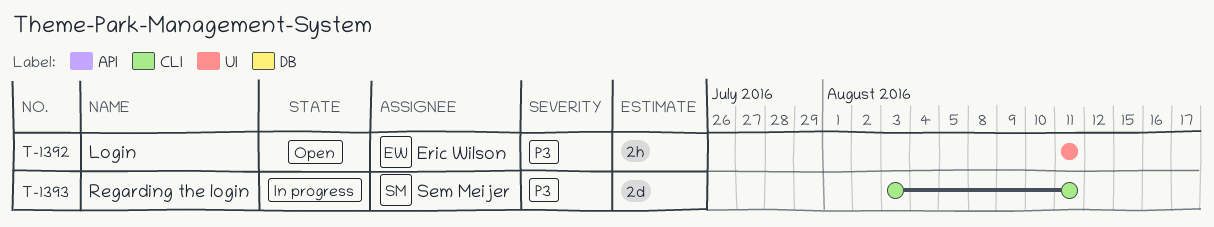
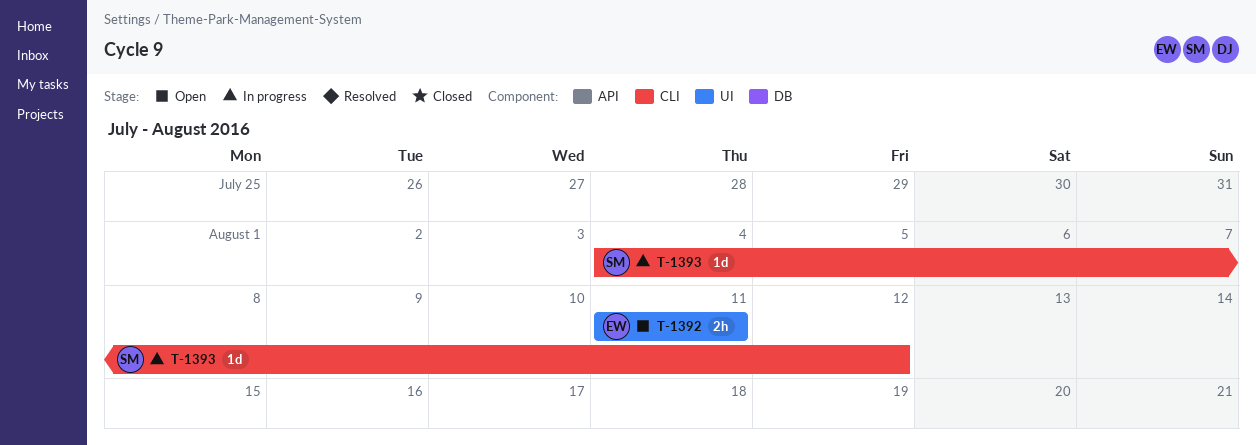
T-1393, estimate: 2d -> 1d
T-1393, start: Aug 3 -> Aug 4
T-1393, due: Aug 11 -> Aug 12

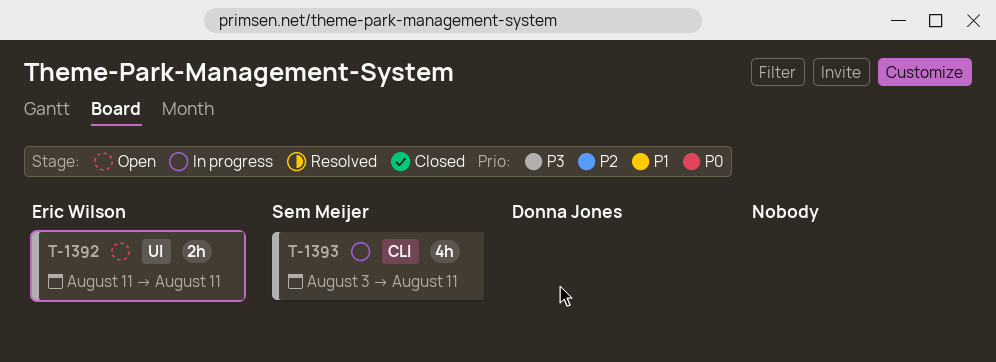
T-1393, estimate: 1d -> 4h
T-1393, start: Aug 4 -> Aug 3
T-1393, due: Aug 12 -> Aug 11

